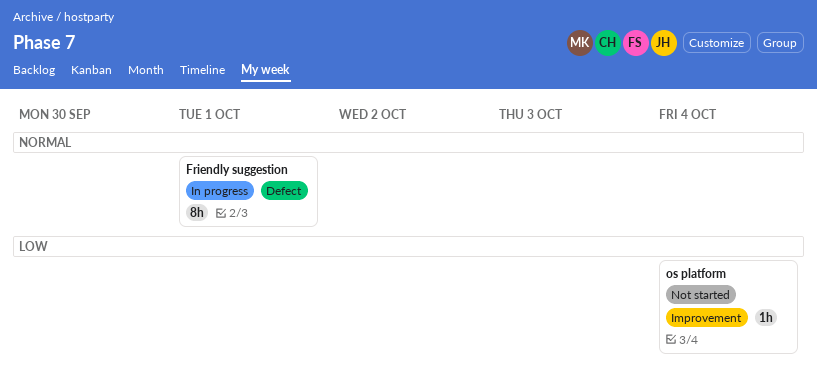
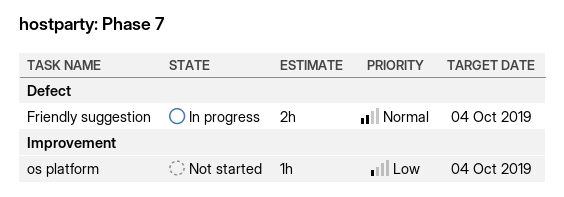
Friendly suggestion, estimate: 8h -> 2h
Friendly suggestion, due: Oct 1 -> Oct 4

